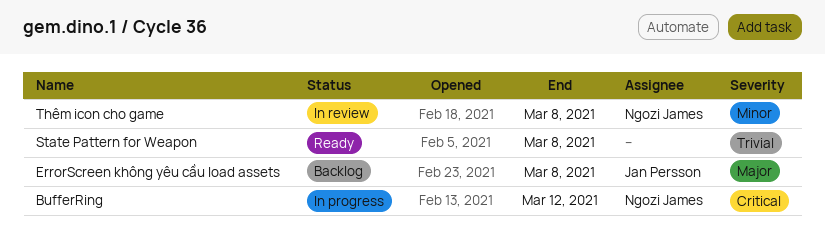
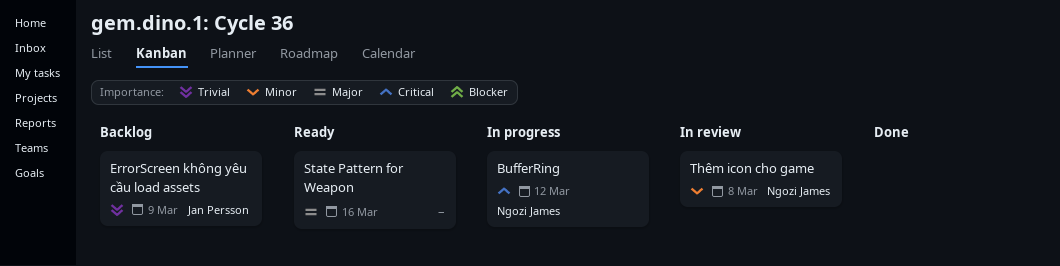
ErrorScreen không yêu cầu load assets, priority: Major -> Trivial
ErrorScreen không yêu cầu load assets, due: Mar 8 -> Mar 9
State Pattern for Weapon, priority: Trivial -> Major
State Pattern for Weapon, due: Mar 8 -> Mar 16

